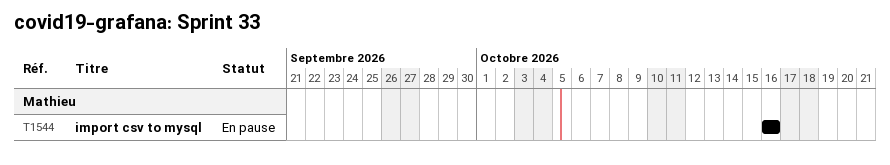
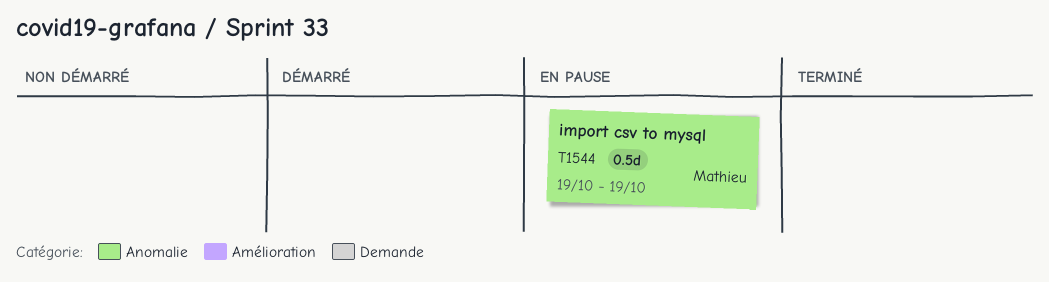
T1544, start: Oct 16 -> Oct 19
T1544, due: Oct 16 -> Oct 19

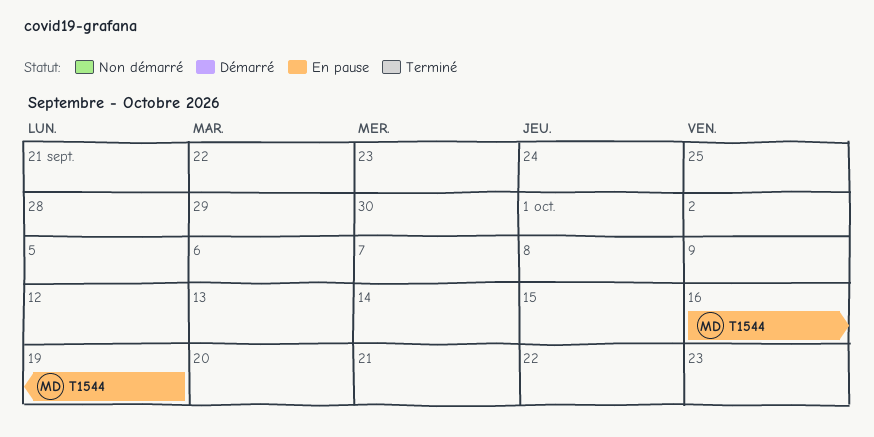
T1544, start: Oct 19 -> Oct 16

